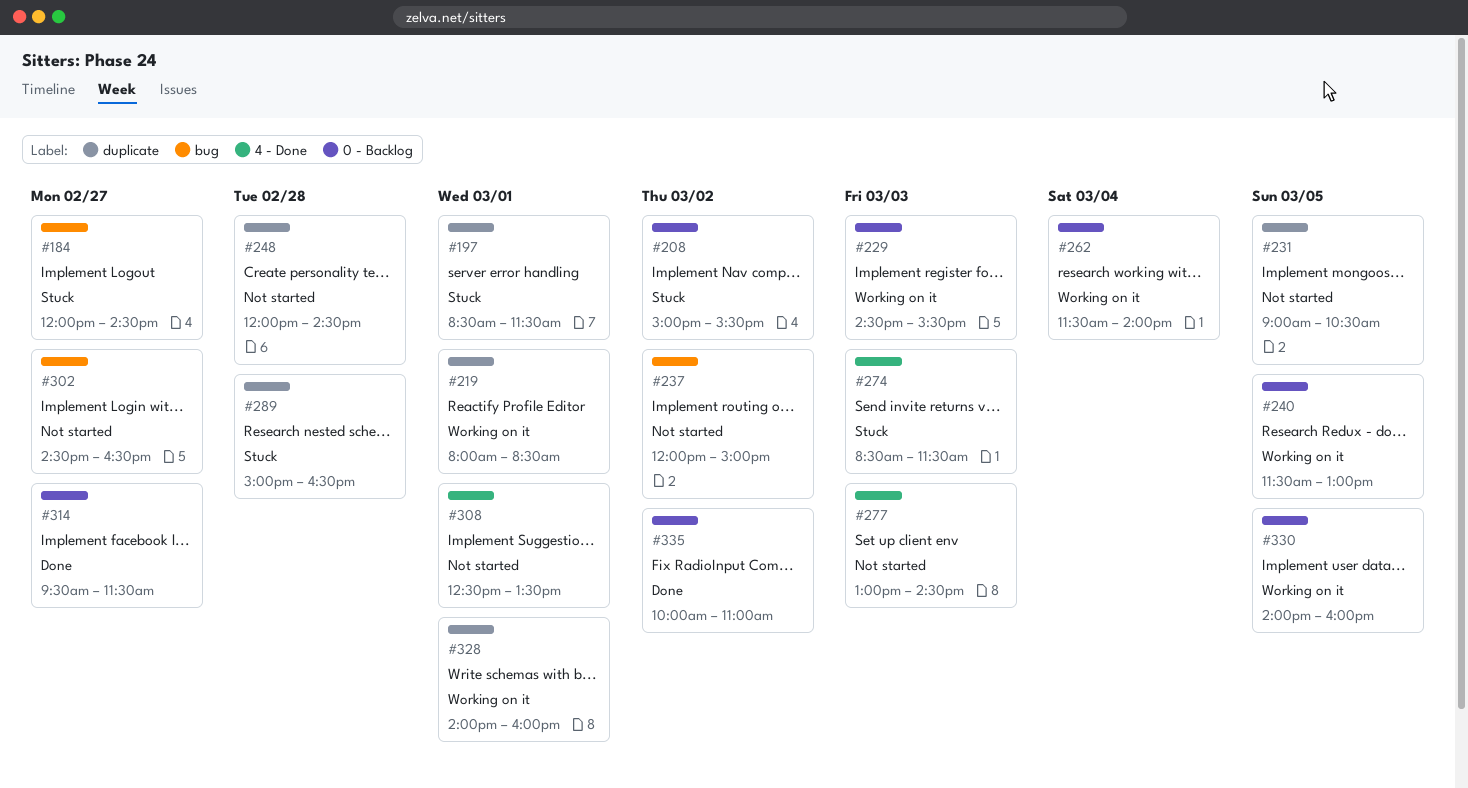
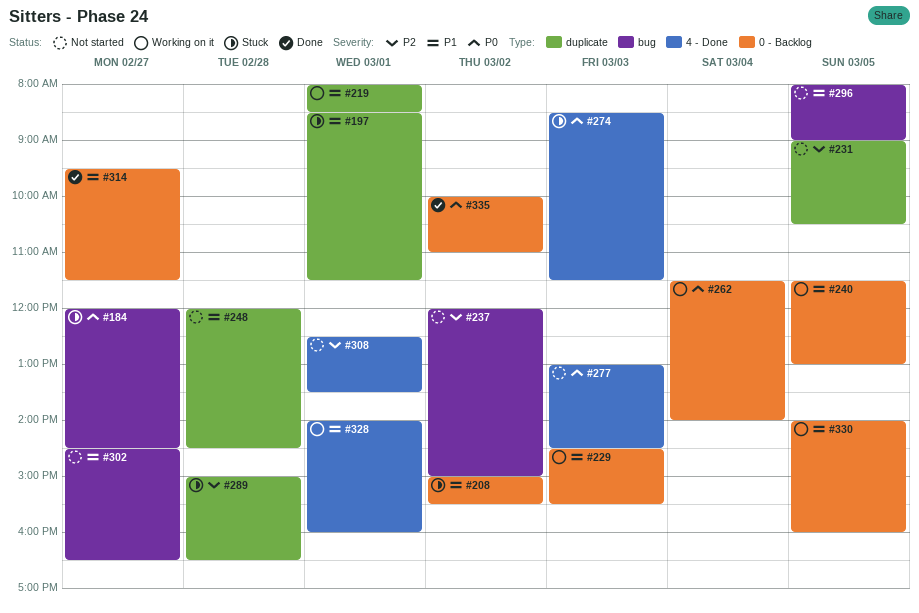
#296: none -> present
#328, label: duplicate -> 4 - Done

